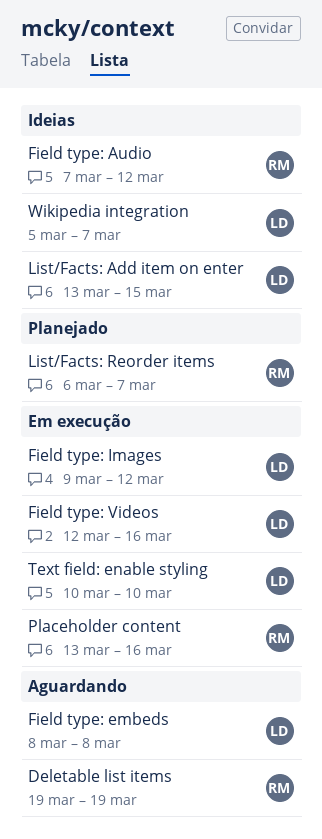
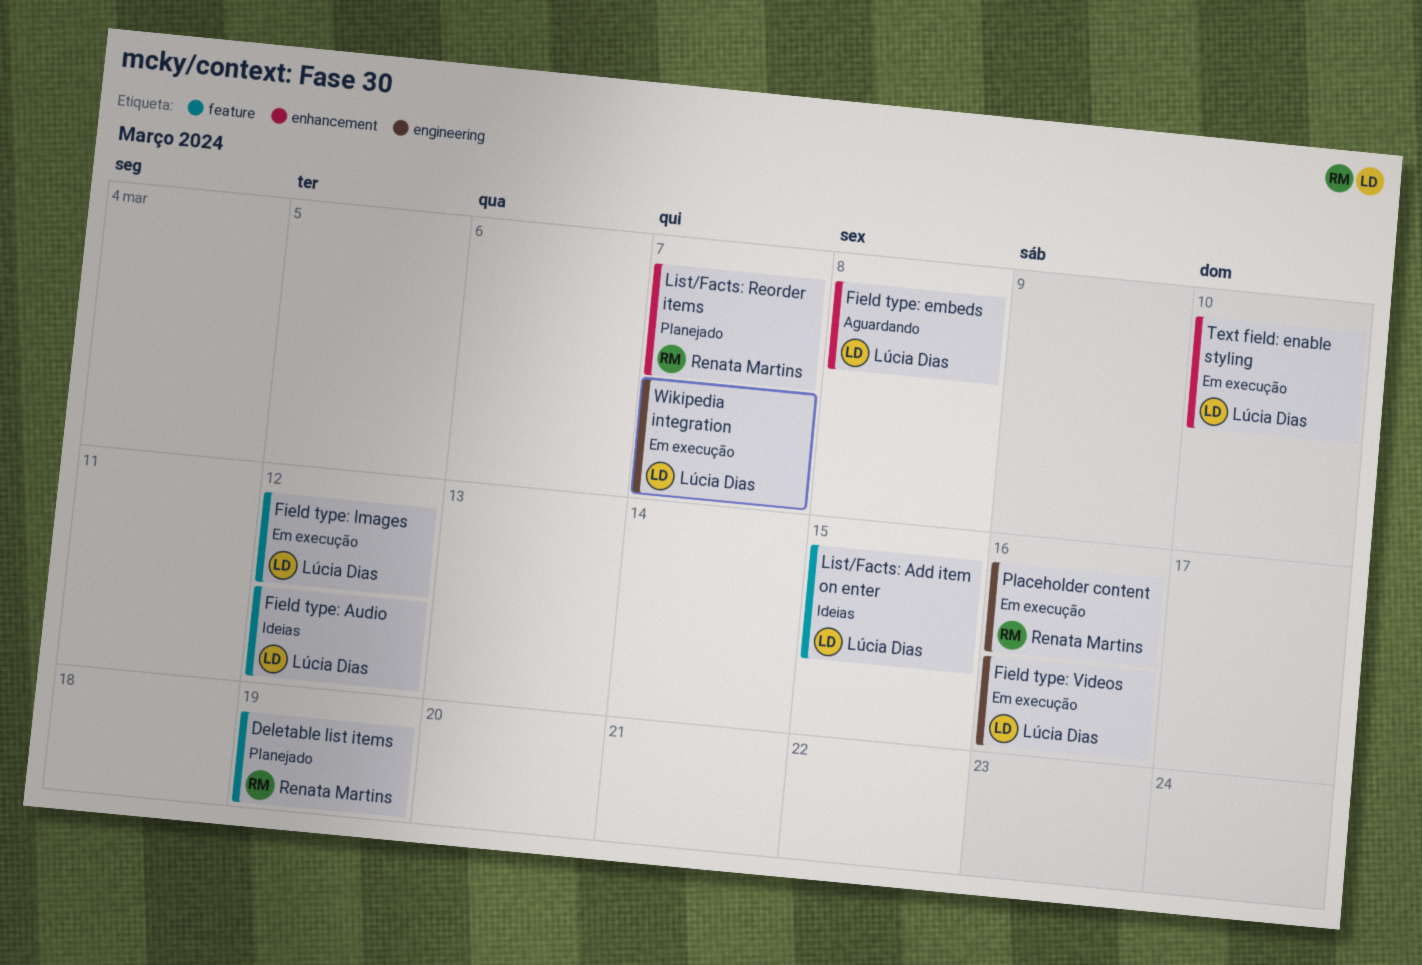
Deletable list items, status: Aguardando -> Planejado
Field type: Audio, owner: Renata Martins -> Lúcia Dias
Wikipedia integration, status: Ideias -> Em execução

